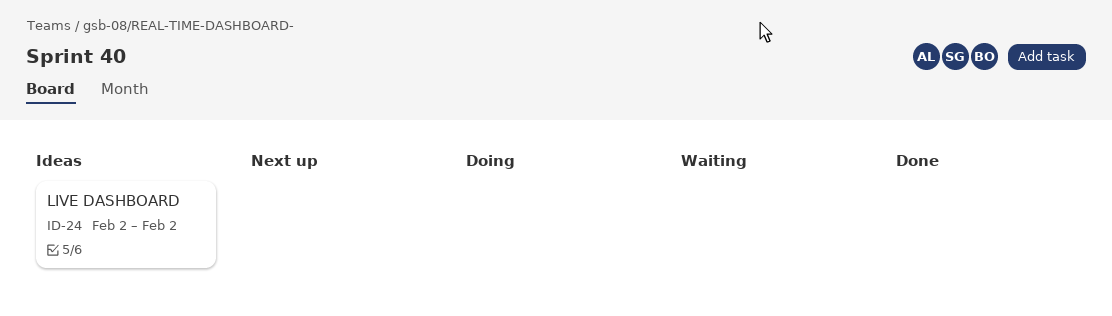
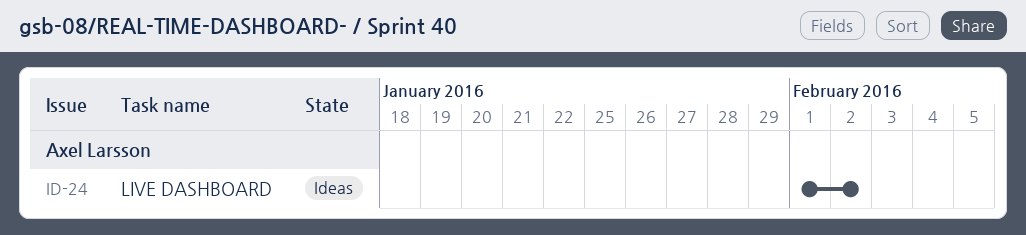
ID-24, start: Feb 2 -> Feb 1

